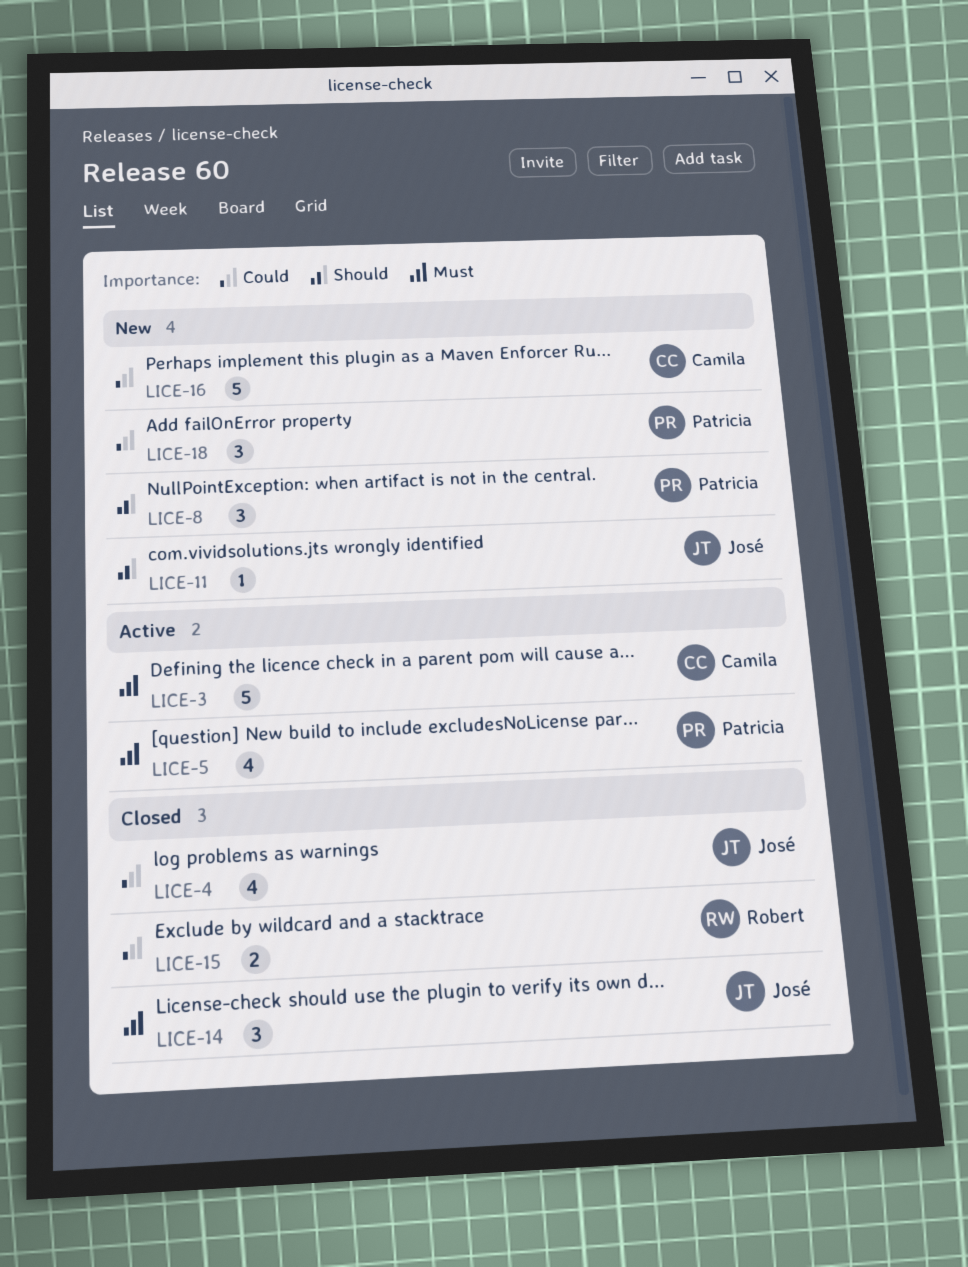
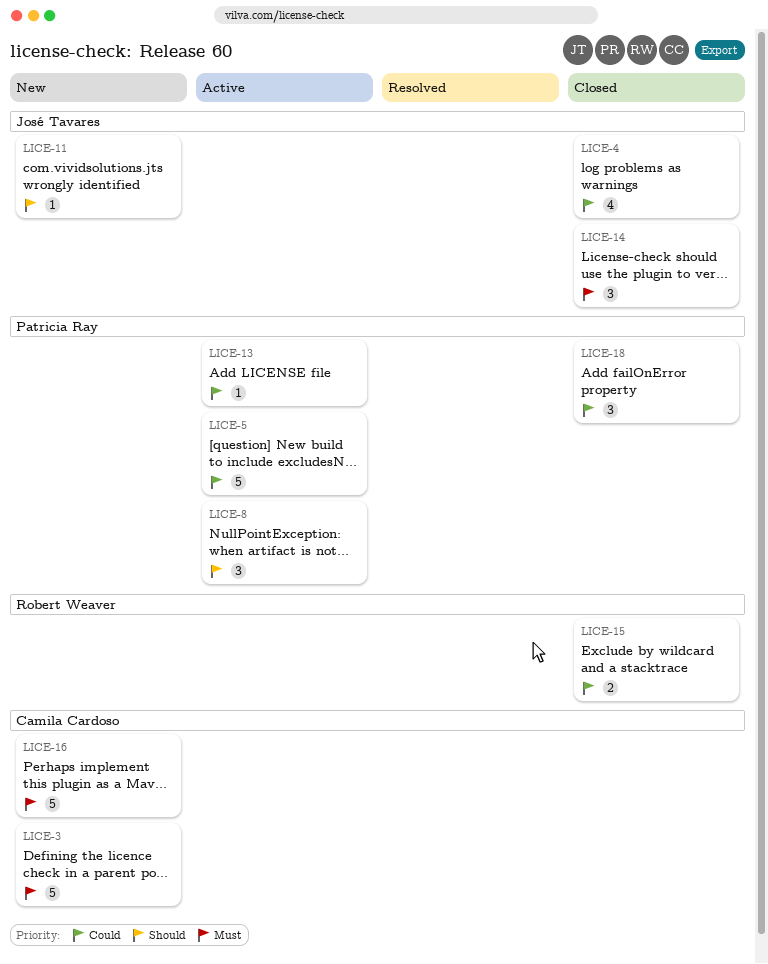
LICE-3, status: Active -> New
LICE-5, priority: Must -> Could
LICE-5, estimate: 4 -> 5
LICE-8, status: New -> Active
LICE-13: none -> present
LICE-16, priority: Could -> Must
LICE-18, status: New -> Closed

